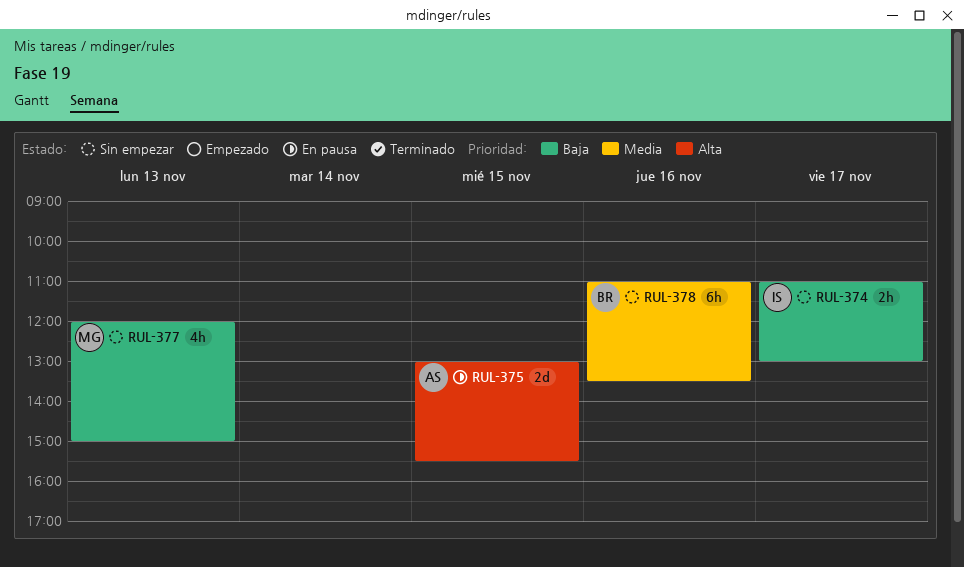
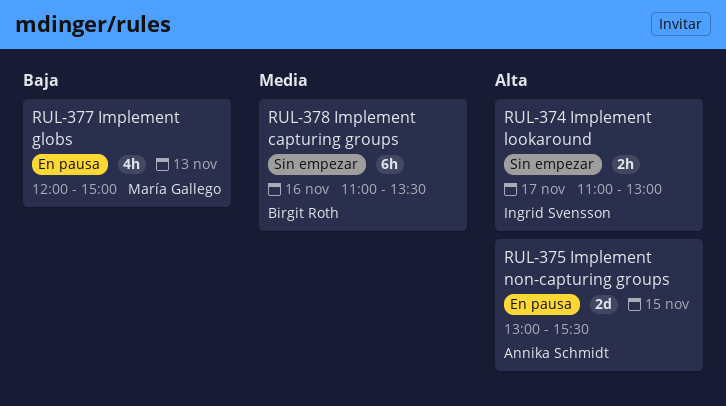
RUL-374, priority: Baja -> Alta
RUL-377, status: Sin empezar -> En pausa

